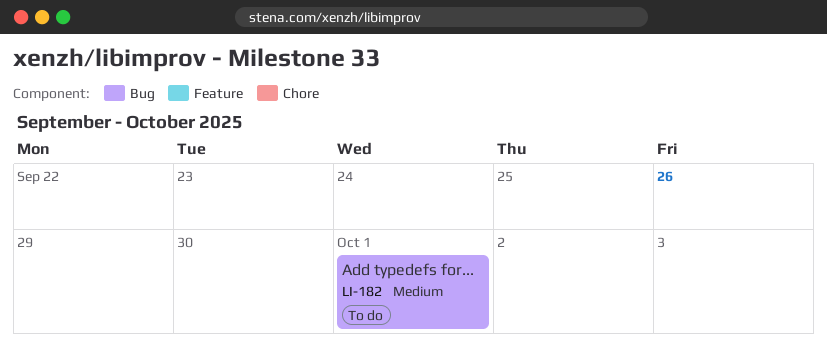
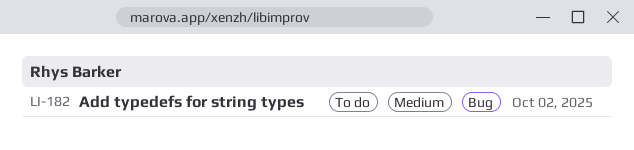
LI-182, due: Oct 1 -> Oct 2

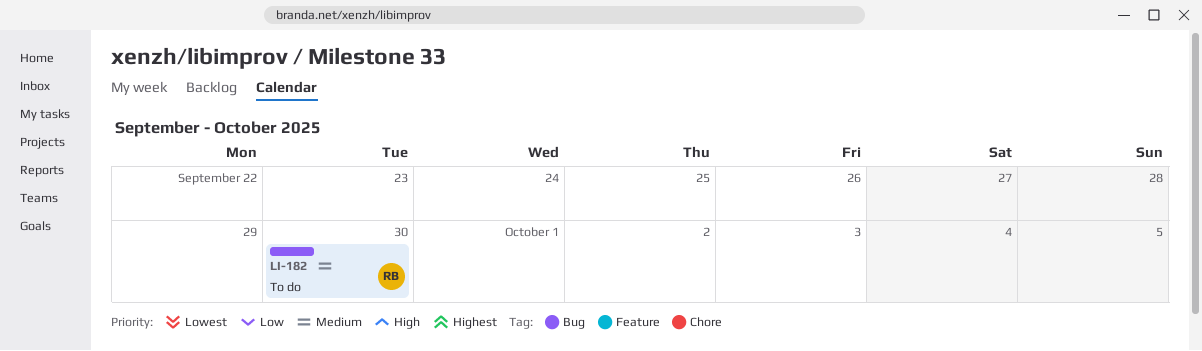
LI-182, due: Oct 2 -> Sep 30

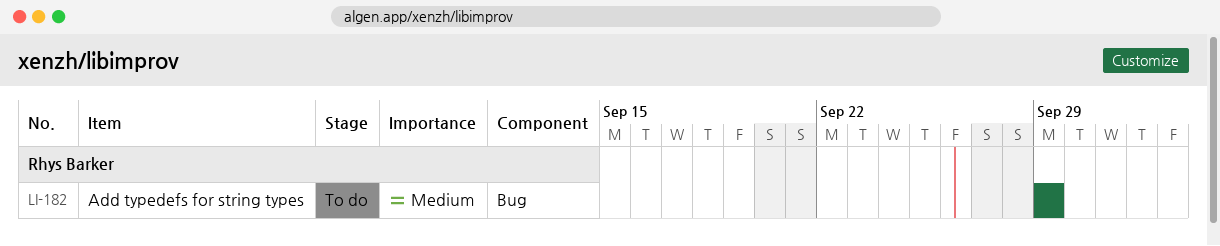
LI-182, due: Sep 30 -> Sep 29

